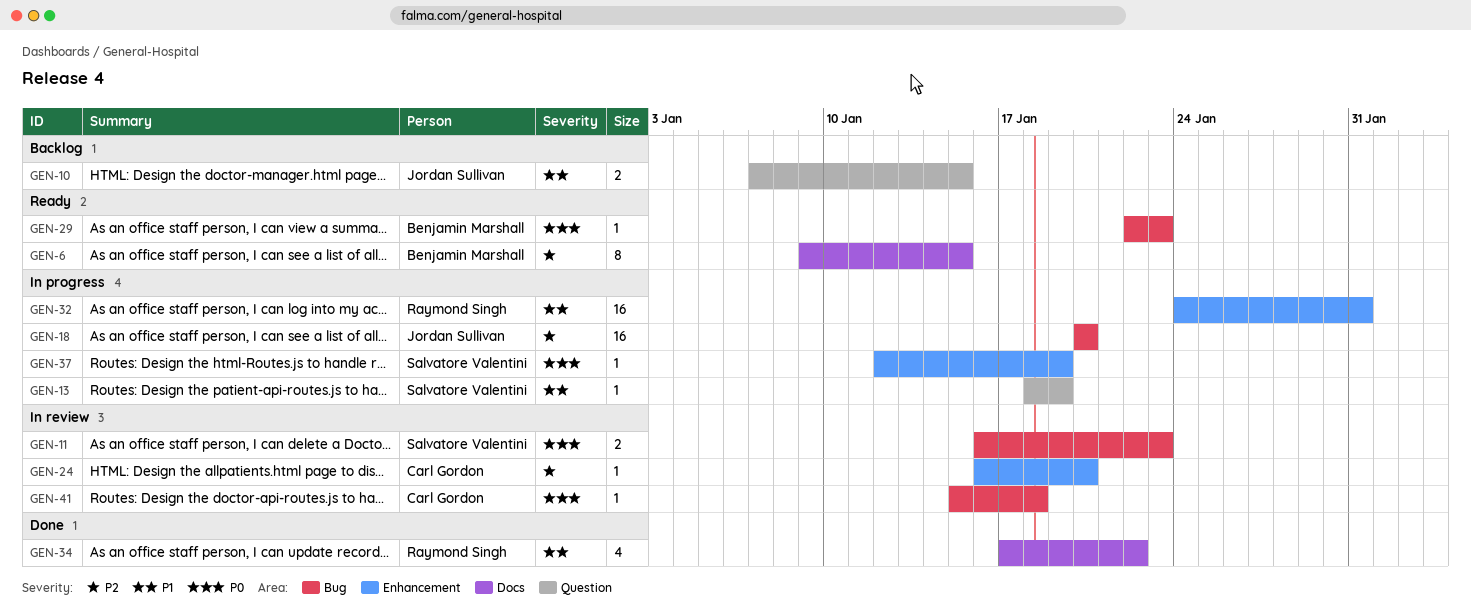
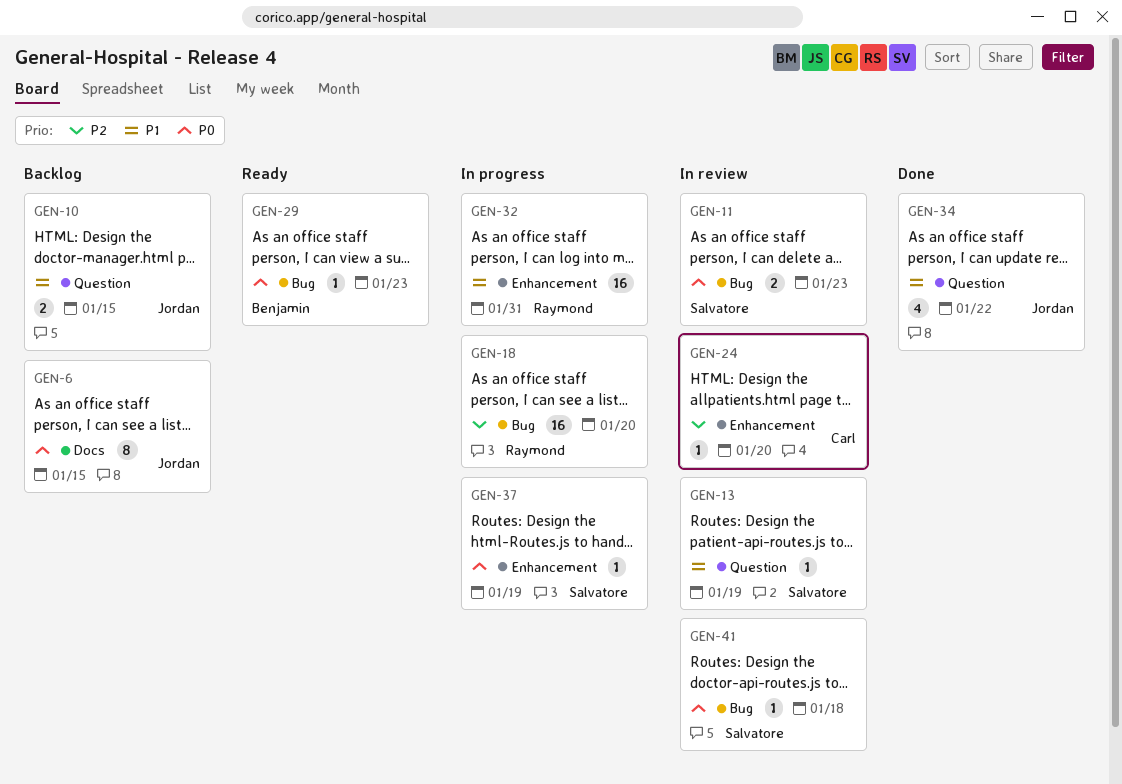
GEN-6, status: Ready -> Backlog
GEN-6, owner: Benjamin Marshall -> Jordan Sullivan
GEN-6, priority: P2 -> P0
GEN-13, status: In progress -> In review
GEN-18, owner: Jordan Sullivan -> Raymond Singh
GEN-34, owner: Raymond Singh -> Jordan Sullivan
GEN-34, label: Docs -> Question
GEN-41, owner: Carl Gordon -> Salvatore Valentini

